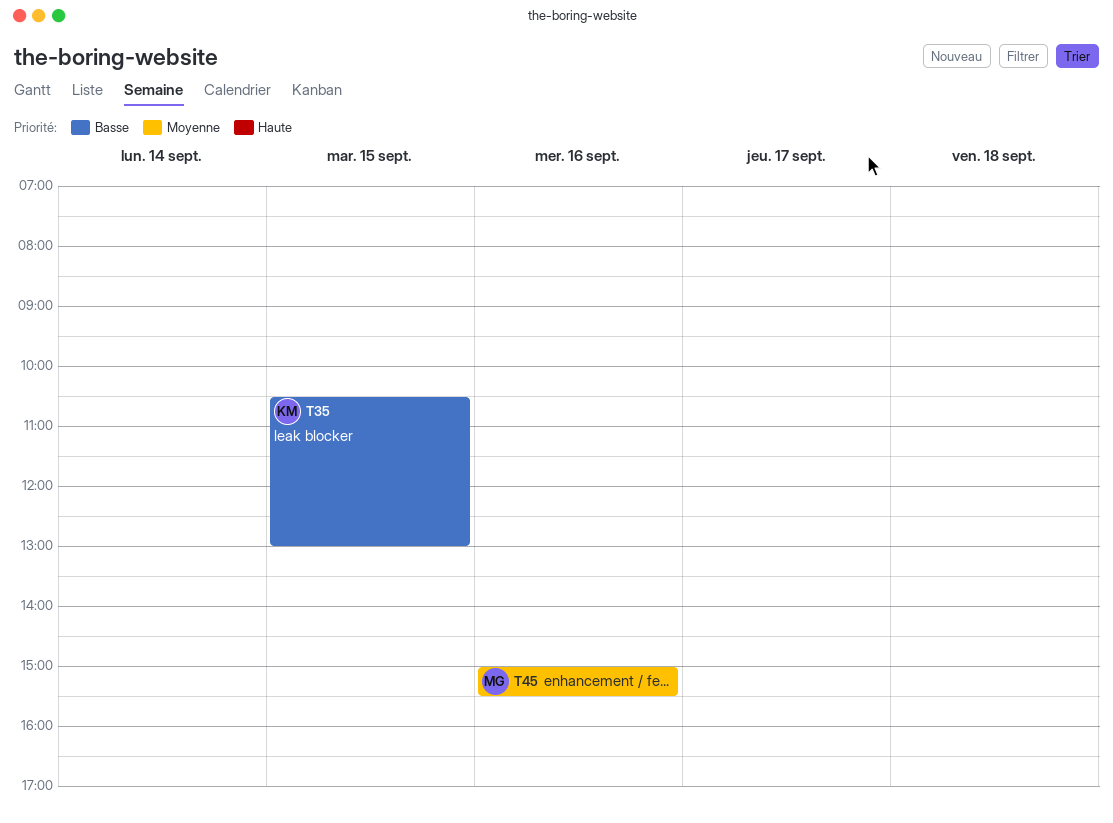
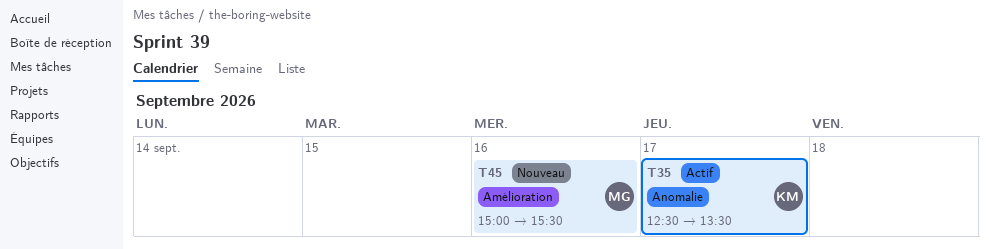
T35, day: Sep 15 -> Sep 17
T35, begins: 10:30 -> 12:30
T35, ends: 13:00 -> 13:30

